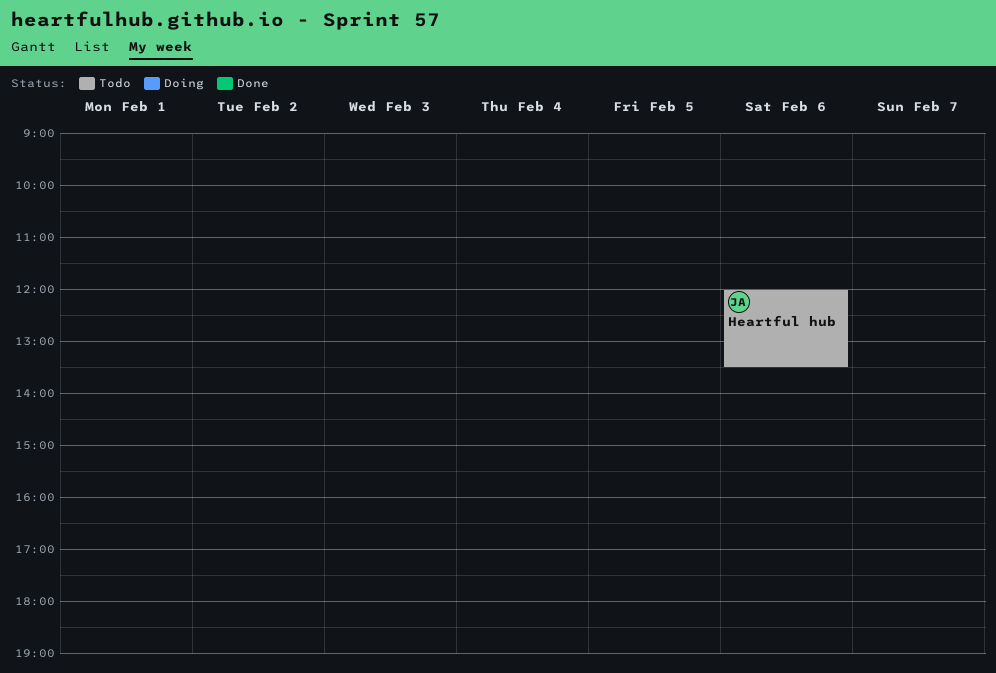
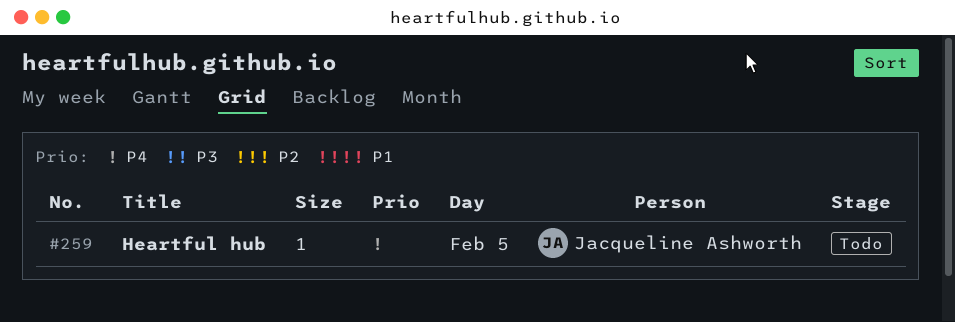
Heartful hub, day: Feb 6 -> Feb 5

